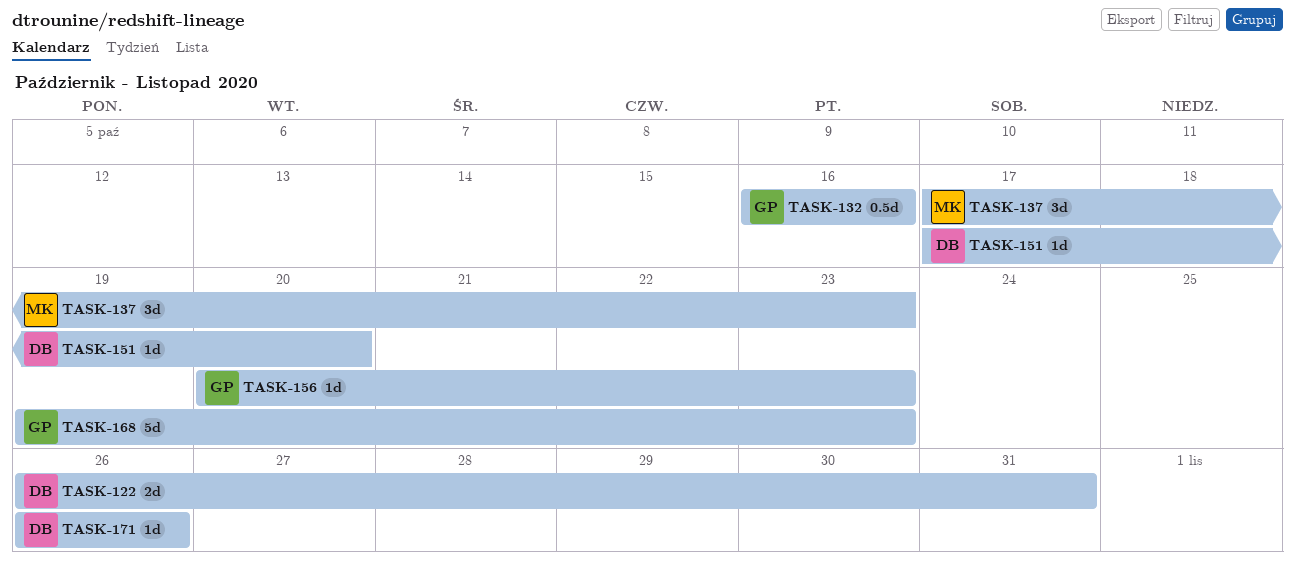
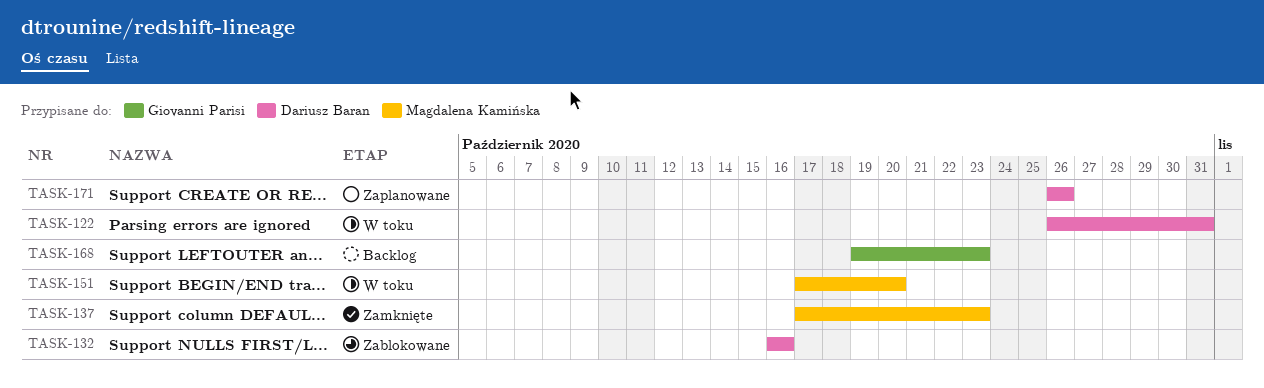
TASK-132, owner: Giovanni Parisi -> Dariusz Baran
TASK-151, owner: Dariusz Baran -> Magdalena Kamińska
TASK-156: present -> none

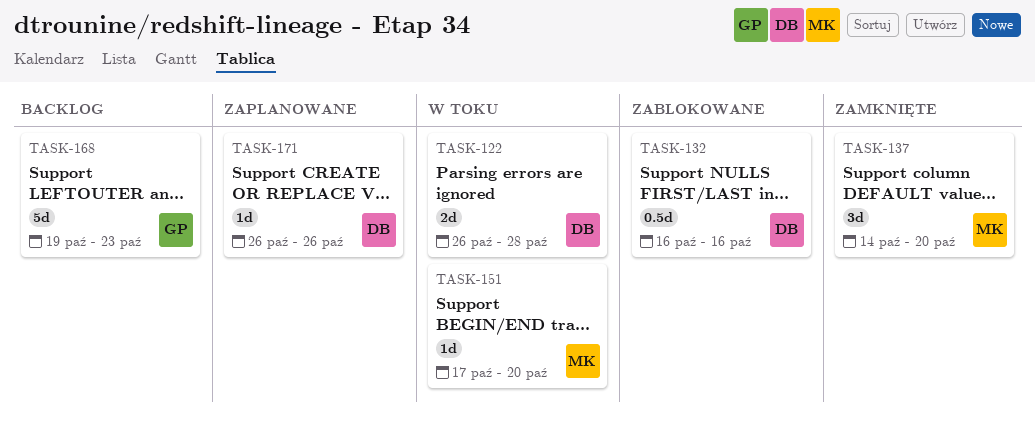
TASK-122, due: Oct 31 -> Oct 28
TASK-137, start: Oct 17 -> Oct 14
TASK-137, due: Oct 23 -> Oct 20

